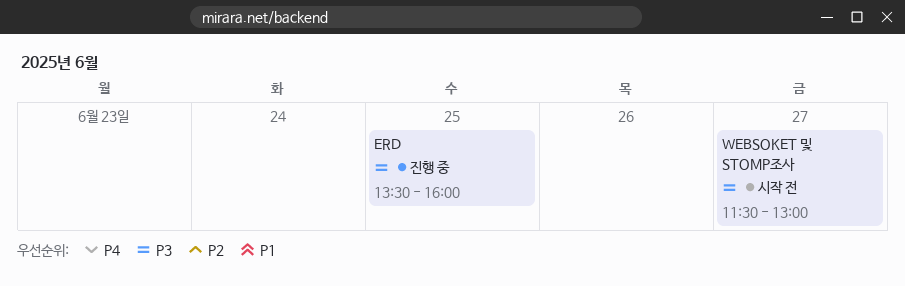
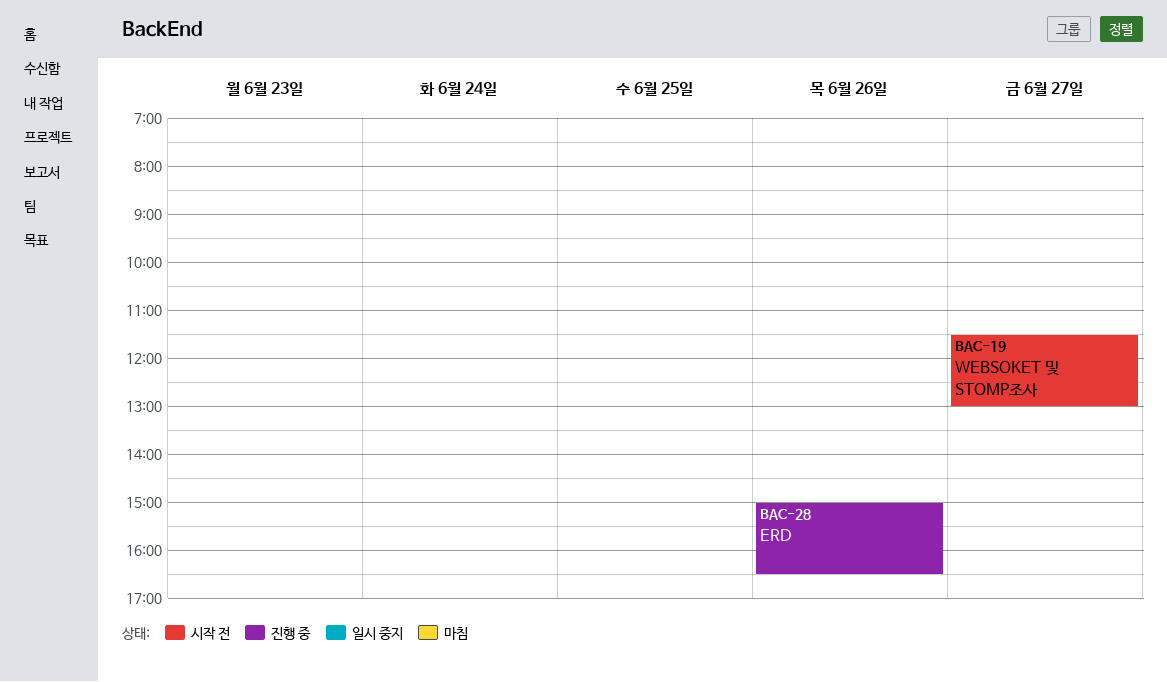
ERD, day: Jun 25 -> Jun 26
ERD, begins: 13:30 -> 15:00
ERD, ends: 16:00 -> 16:30

